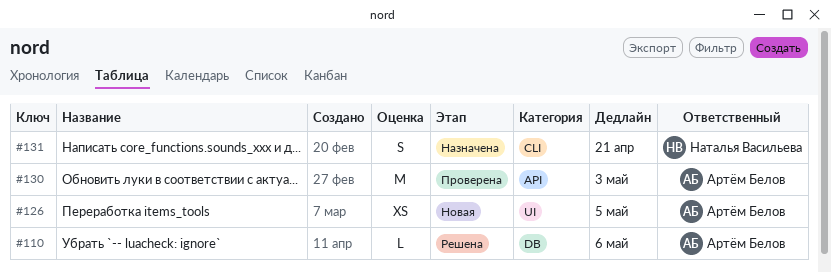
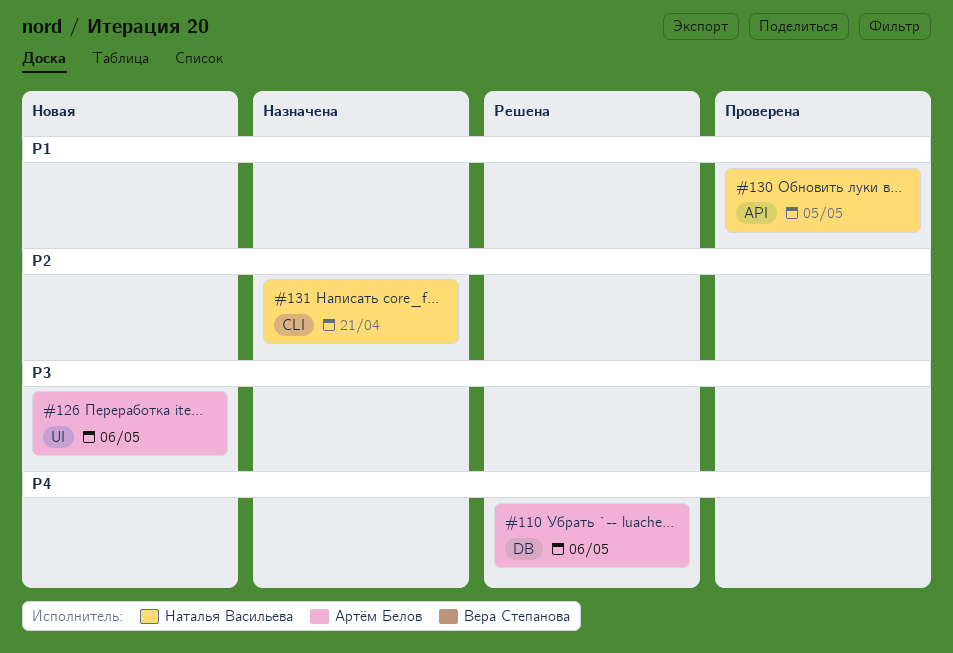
#126, due: May 5 -> May 6
#130, owner: Артём Белов -> Наталья Васильева
#130, due: May 3 -> May 5

